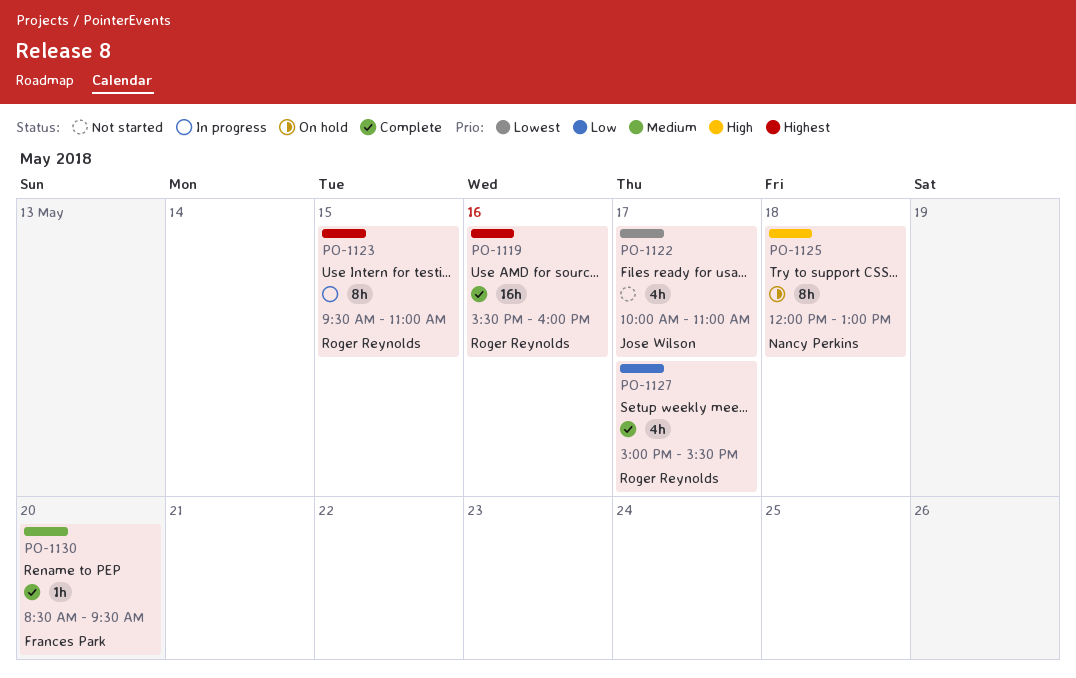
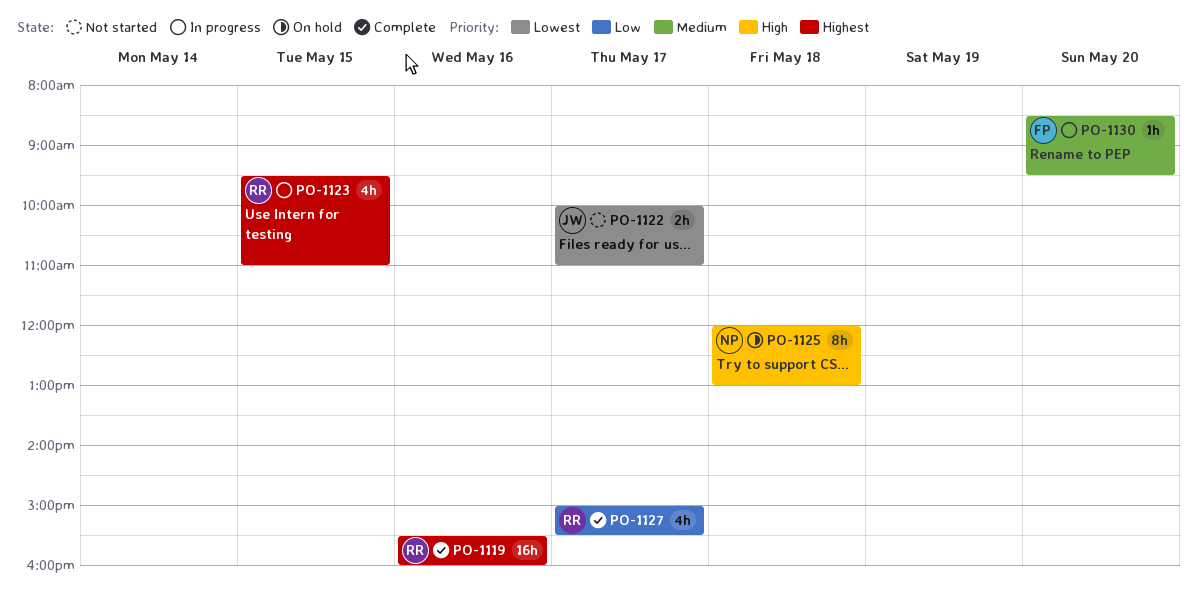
PO-1122, estimate: 4h -> 2h
PO-1123, estimate: 8h -> 4h
PO-1130, status: Complete -> In progress

